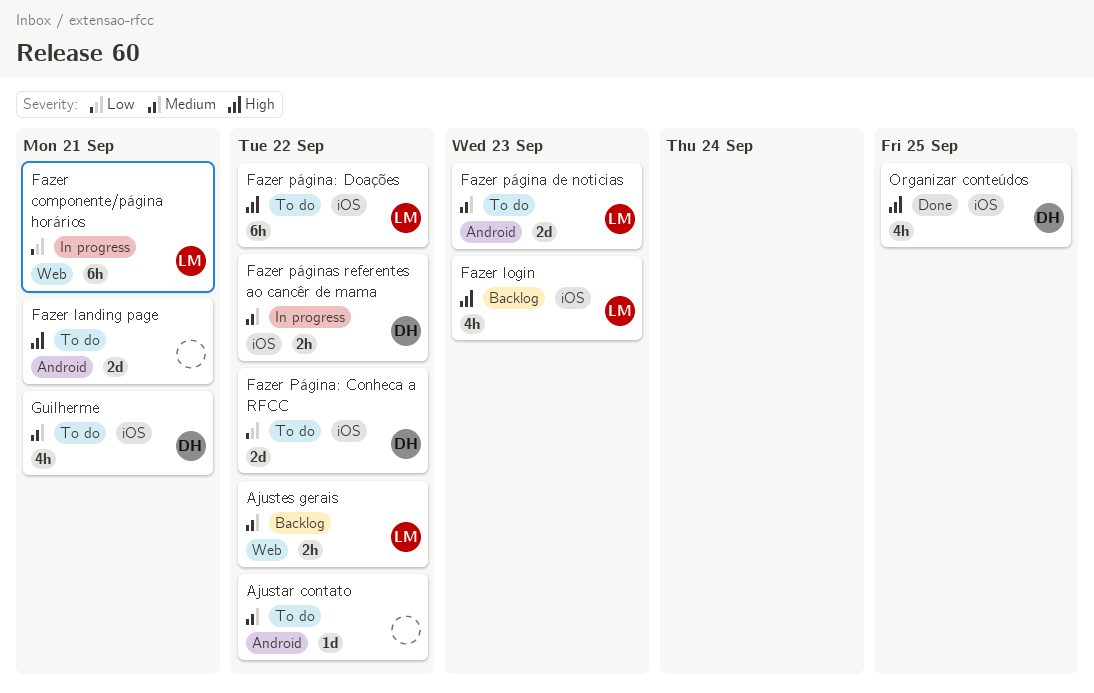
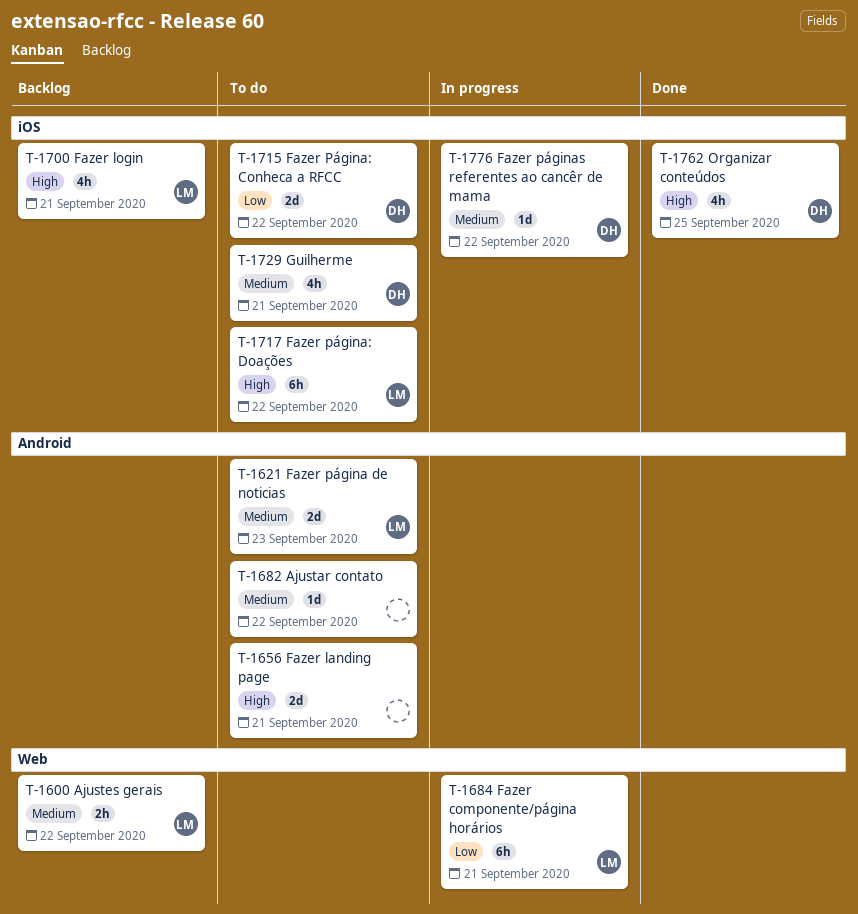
Fazer login, due: Sep 23 -> Sep 21
Fazer páginas referentes ao cancêr de mama, estimate: 2h -> 1d

